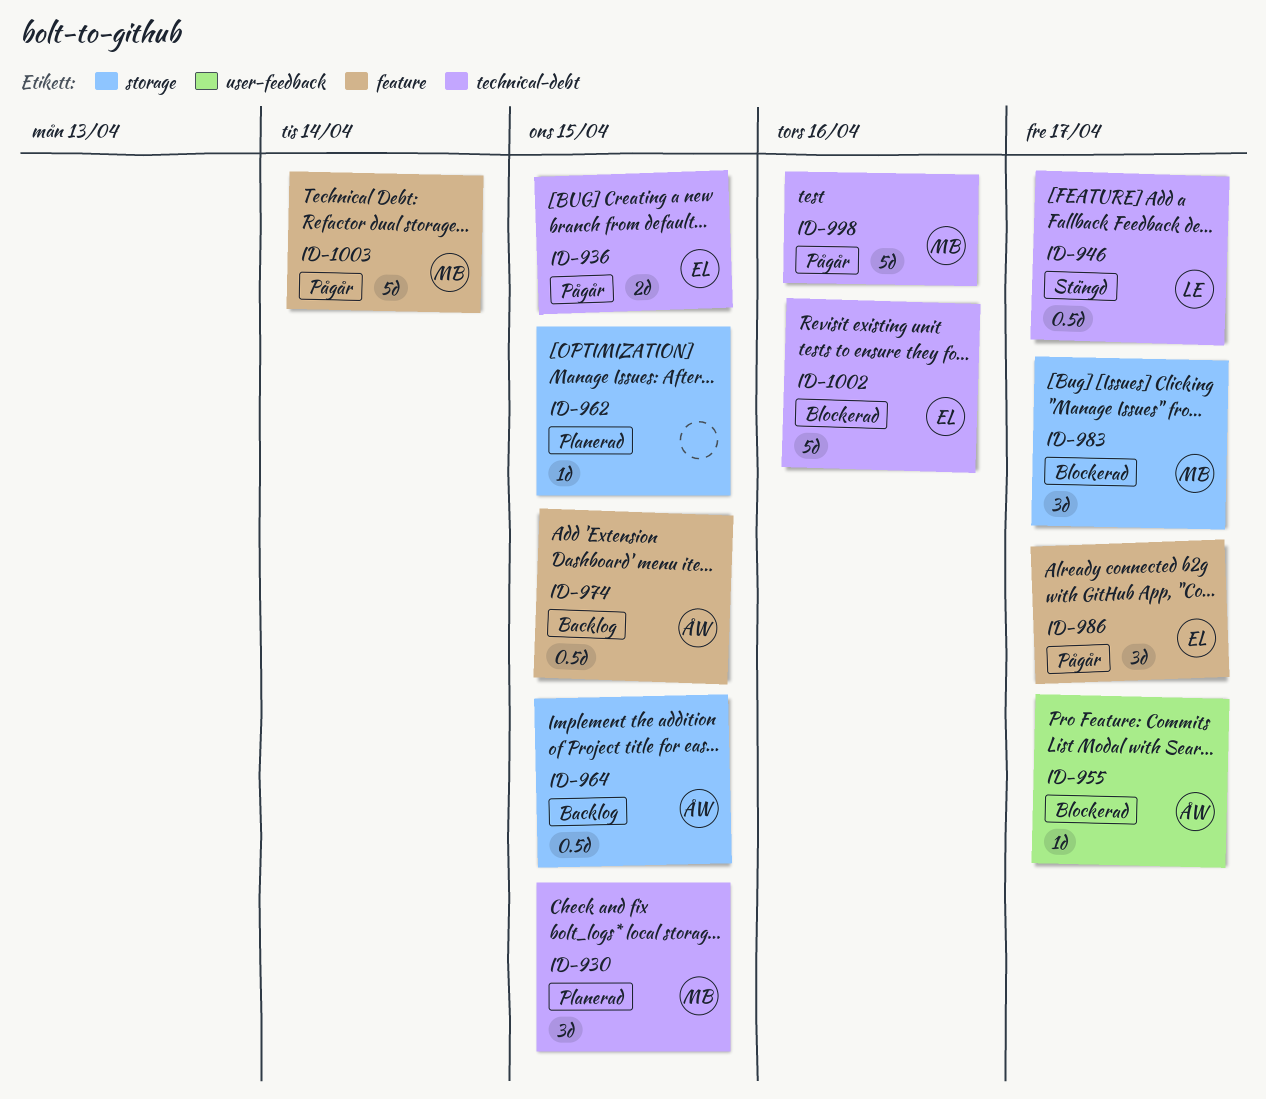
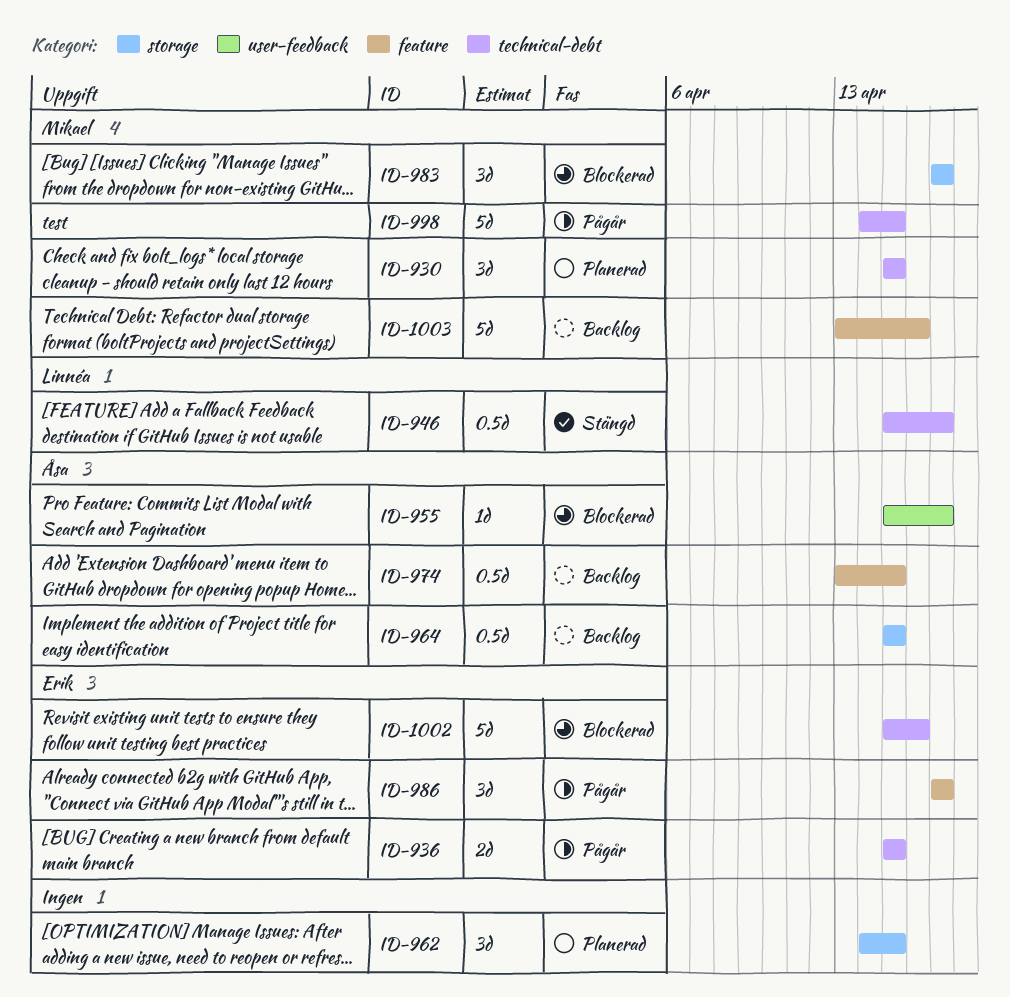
ID-962, estimate: 1d -> 3d
ID-998, due: Apr 16 -> Apr 15
ID-1003, status: Pågår -> Backlog
ID-1003, due: Apr 14 -> Apr 16

